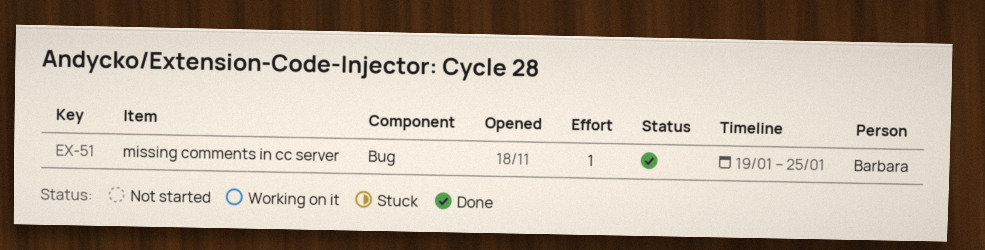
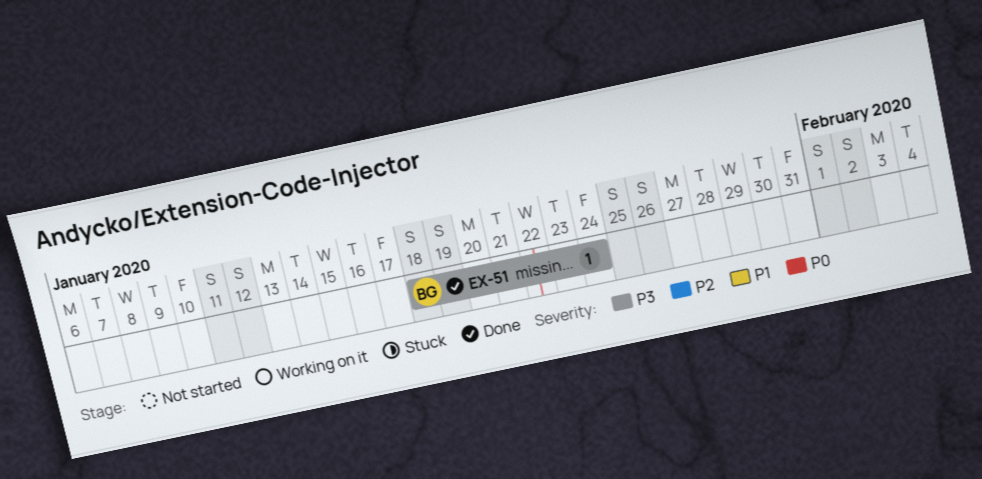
EX-51, start: Jan 19 -> Jan 18
EX-51, due: Jan 25 -> Jan 24

